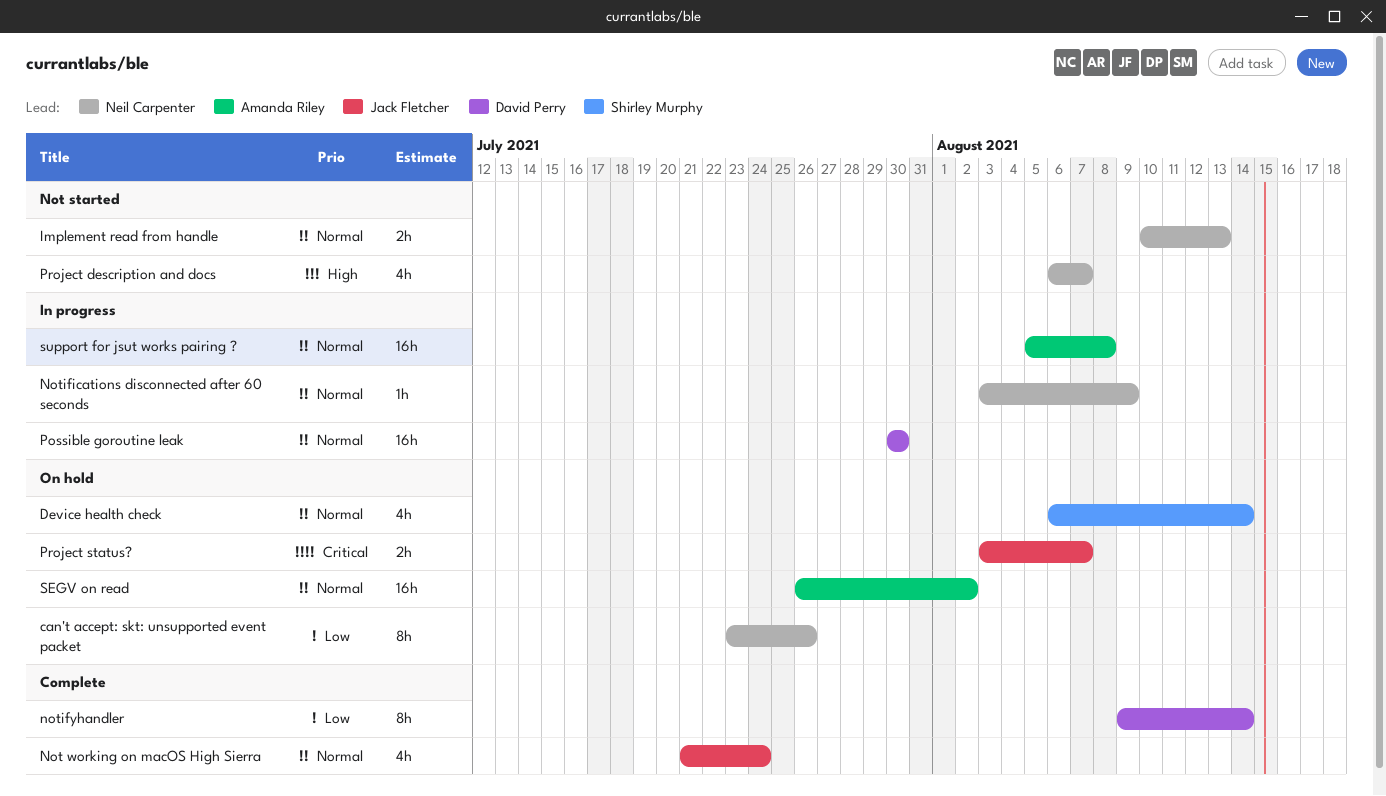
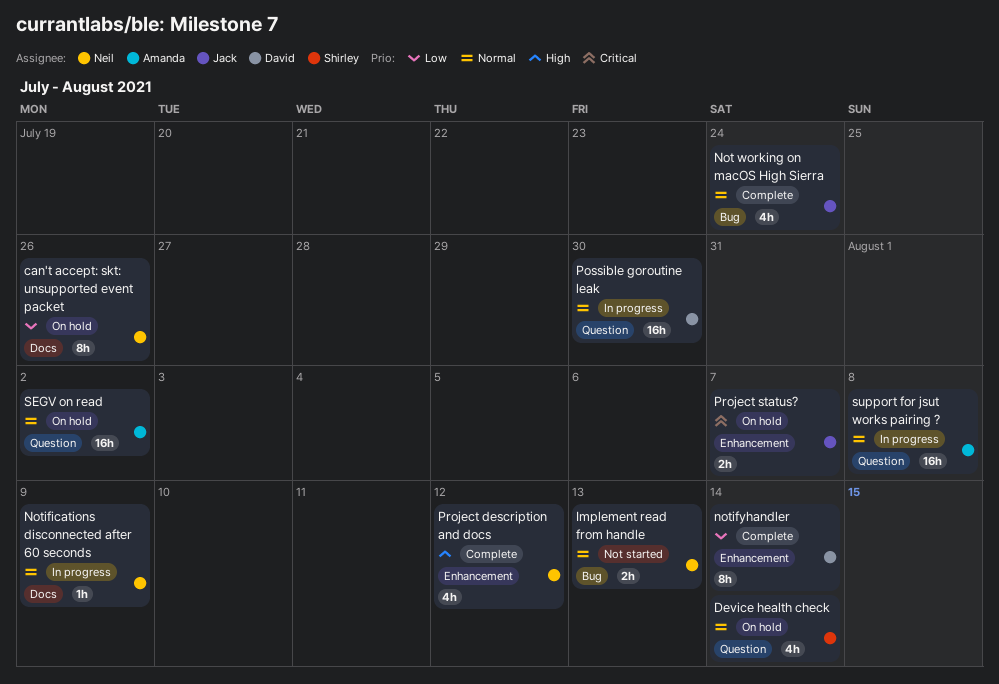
Project description and docs, status: Not started -> Complete
Project description and docs, due: Aug 7 -> Aug 12

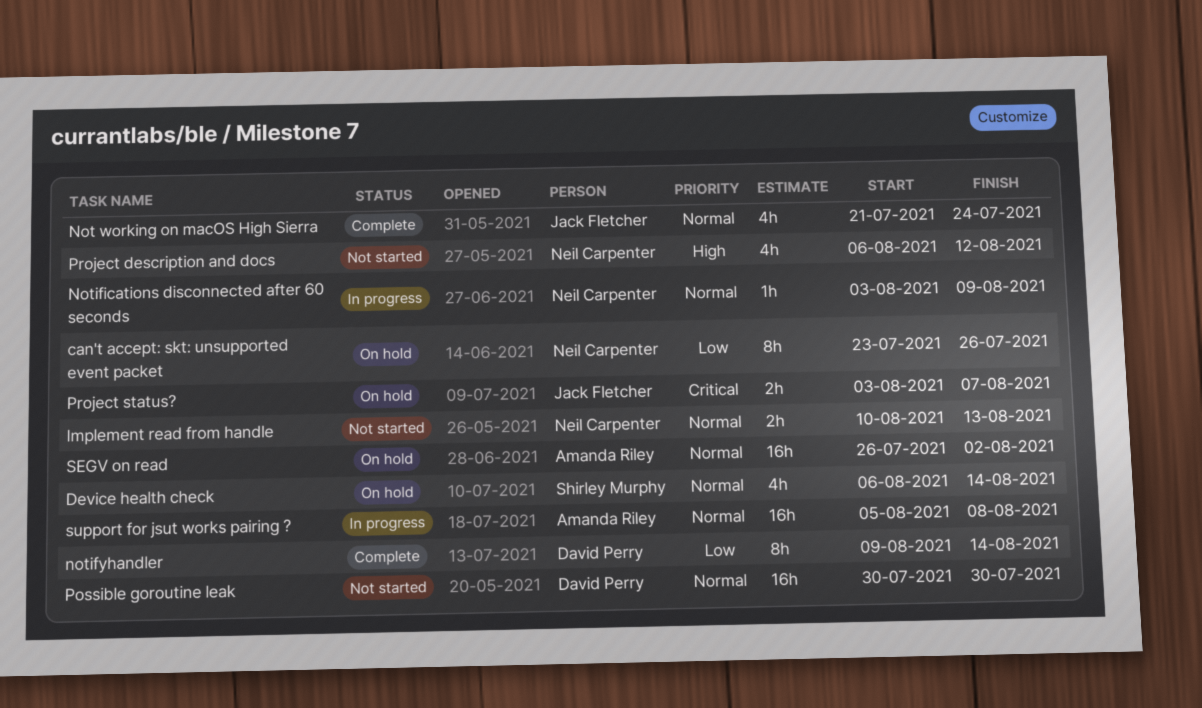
Possible goroutine leak, status: In progress -> Not started
Project description and docs, status: Complete -> Not started

